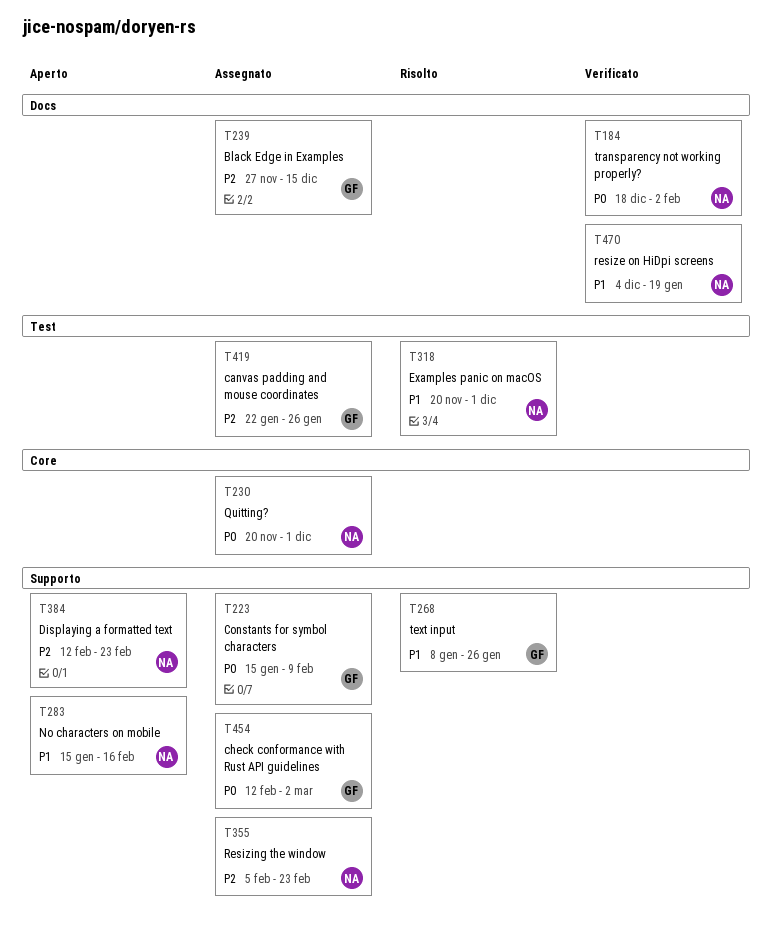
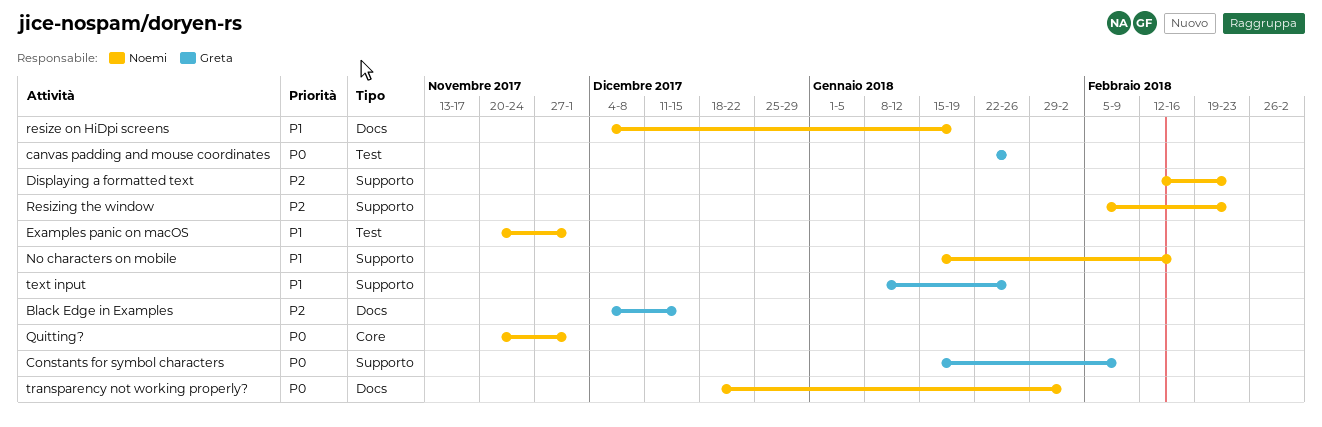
Black Edge in Examples, start: Nov 27 -> Dec 4
canvas padding and mouse coordinates, priority: P2 -> P0
check conformance with Rust API guidelines: present -> none

